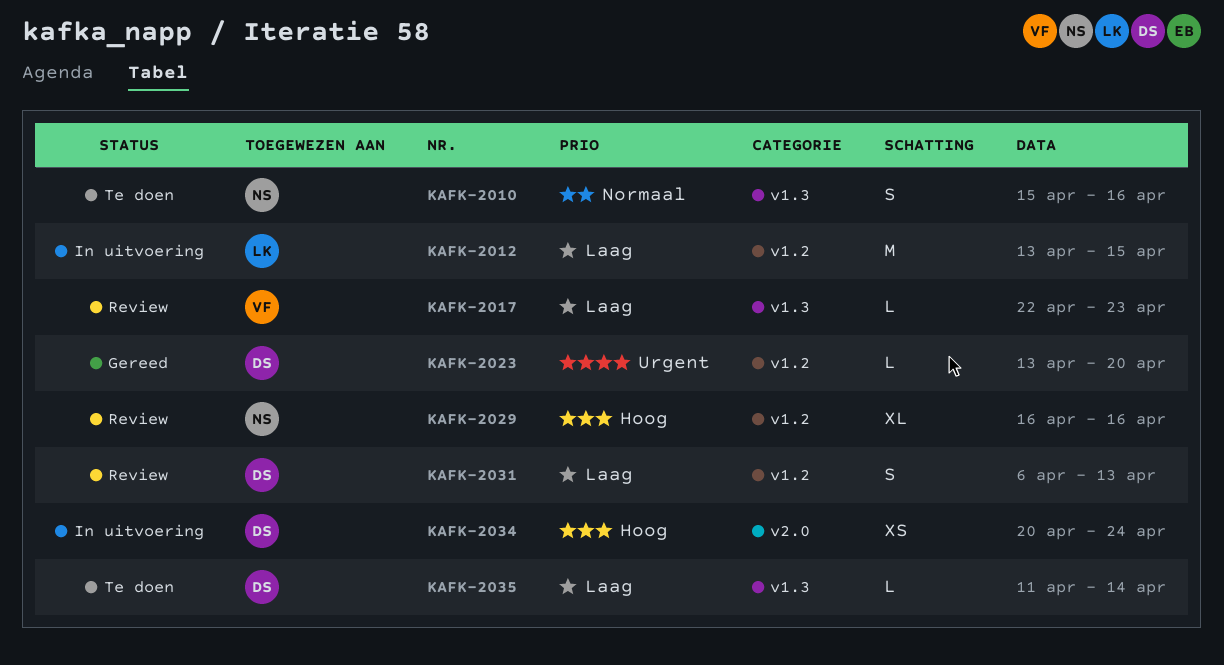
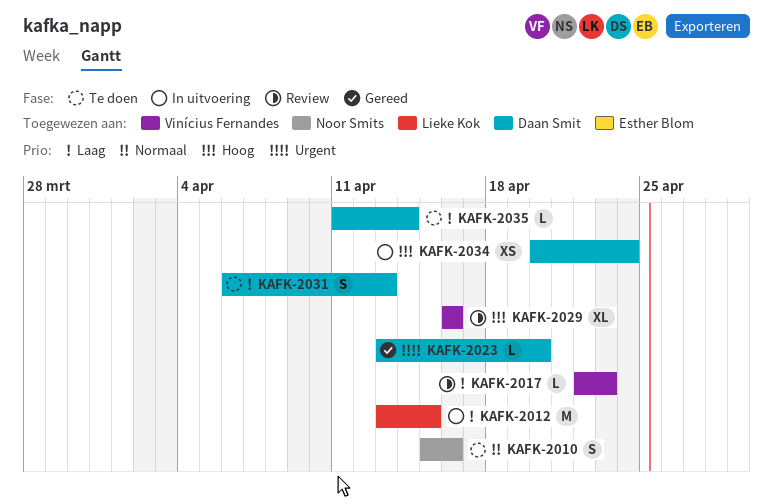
KAFK-2029, owner: Noor Smits -> Vinícius Fernandes
KAFK-2031, status: Review -> Te doen

